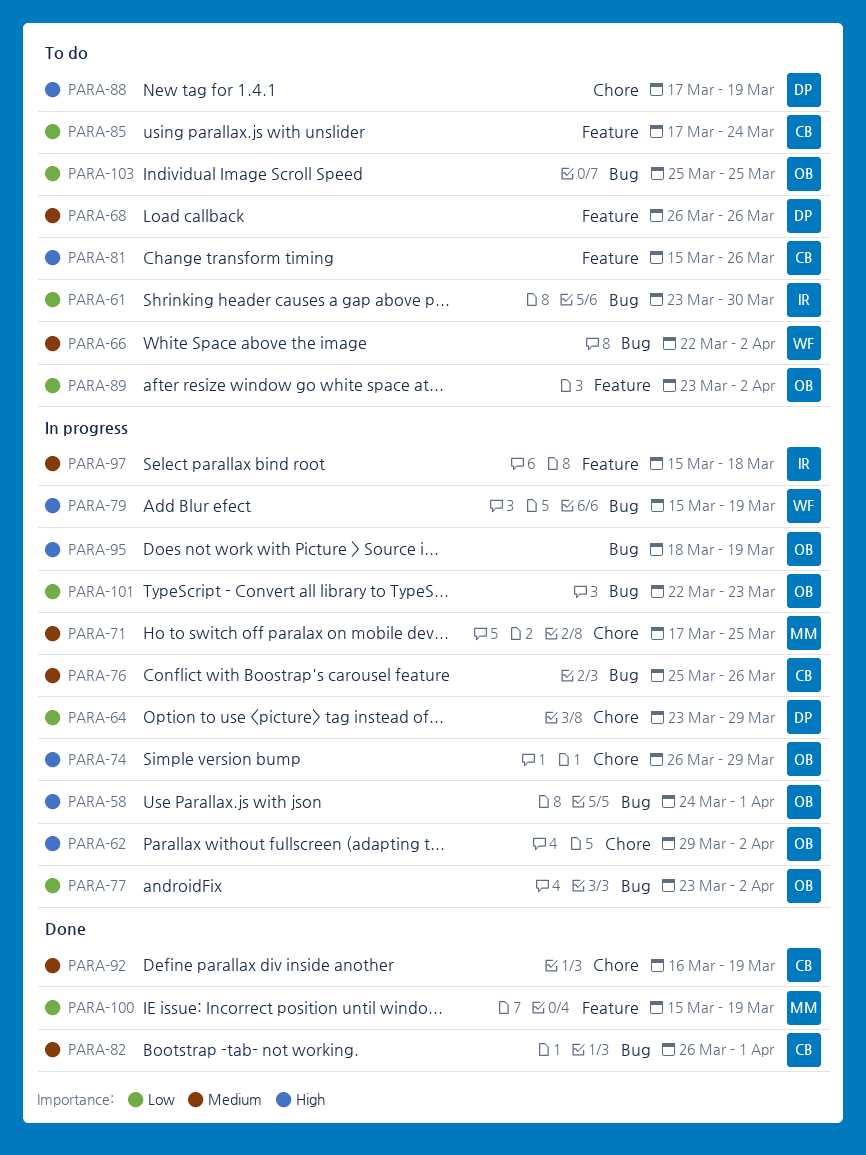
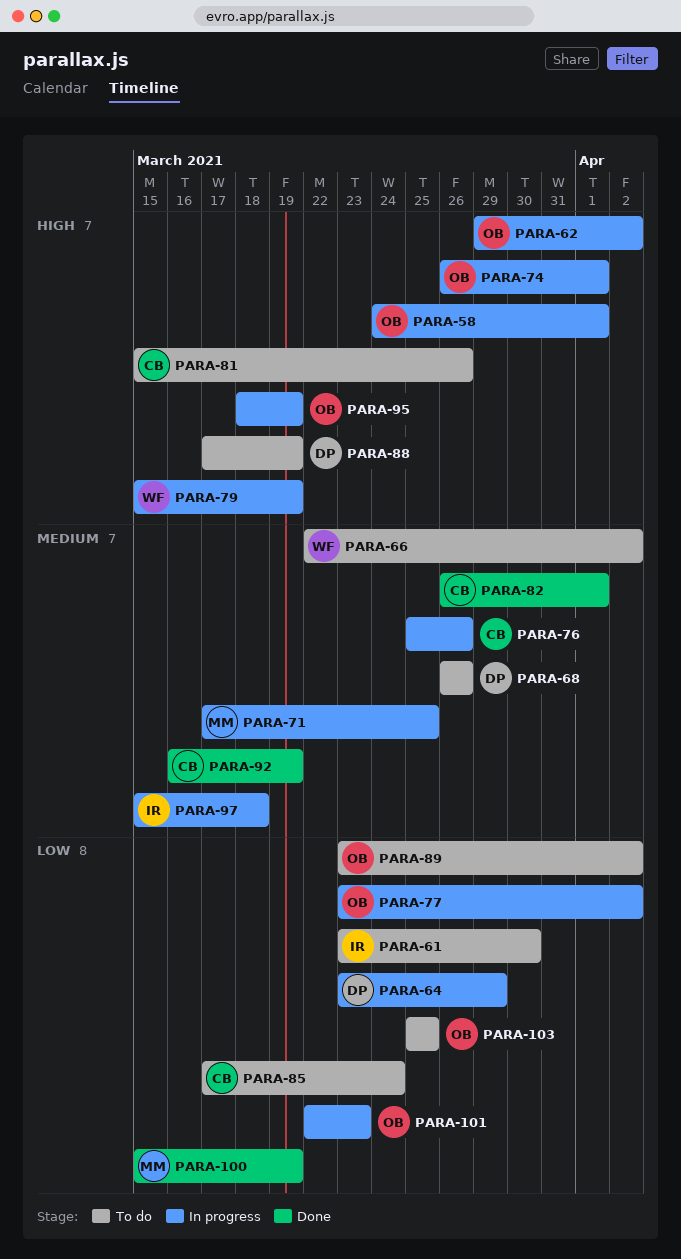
PARA-74, due: Mar 29 -> Apr 1

